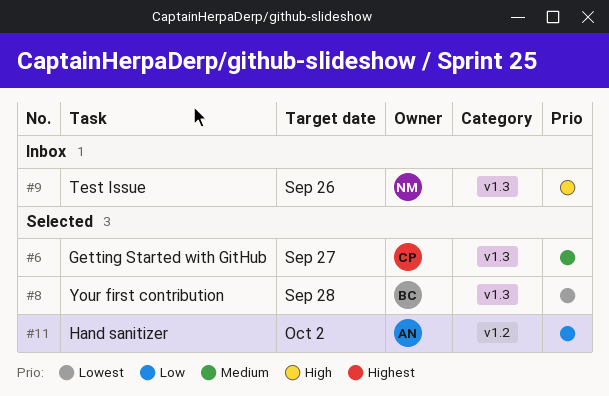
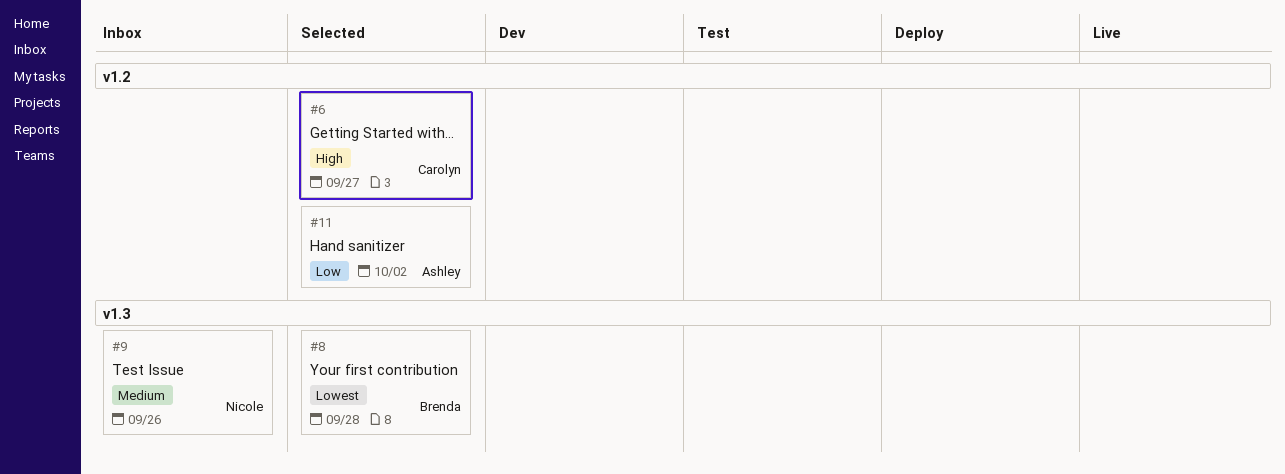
#6, priority: Medium -> High
#6, label: v1.3 -> v1.2
#9, priority: High -> Medium

